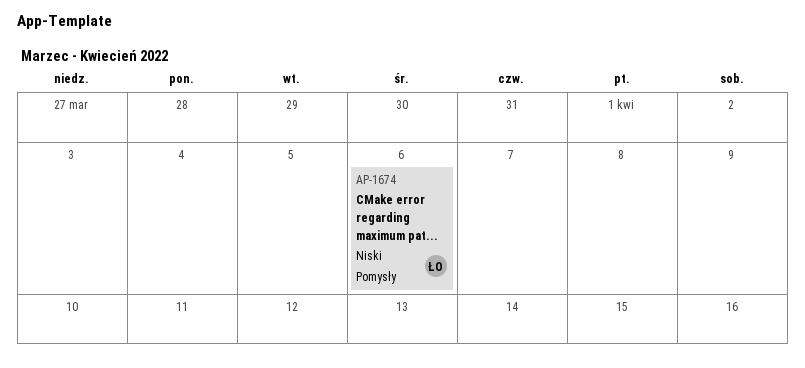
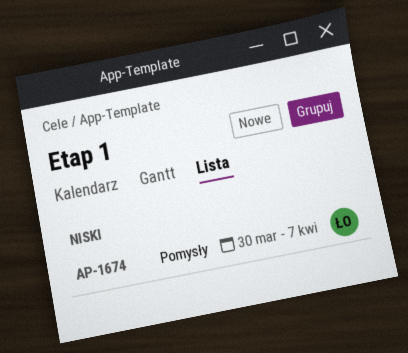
AP-1674, due: Apr 6 -> Apr 7

